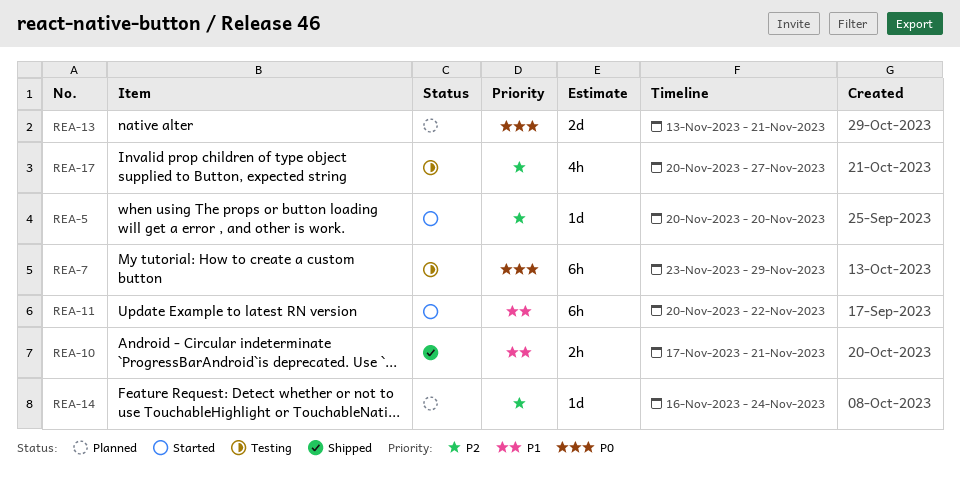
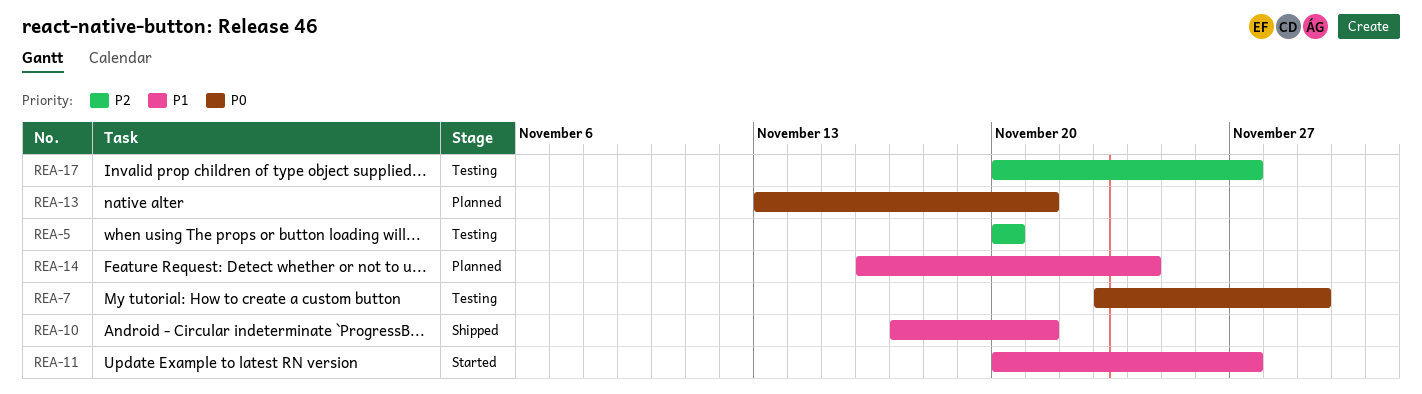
REA-5, status: Started -> Testing
REA-11, due: Nov 22 -> Nov 27
REA-14, priority: P2 -> P1

